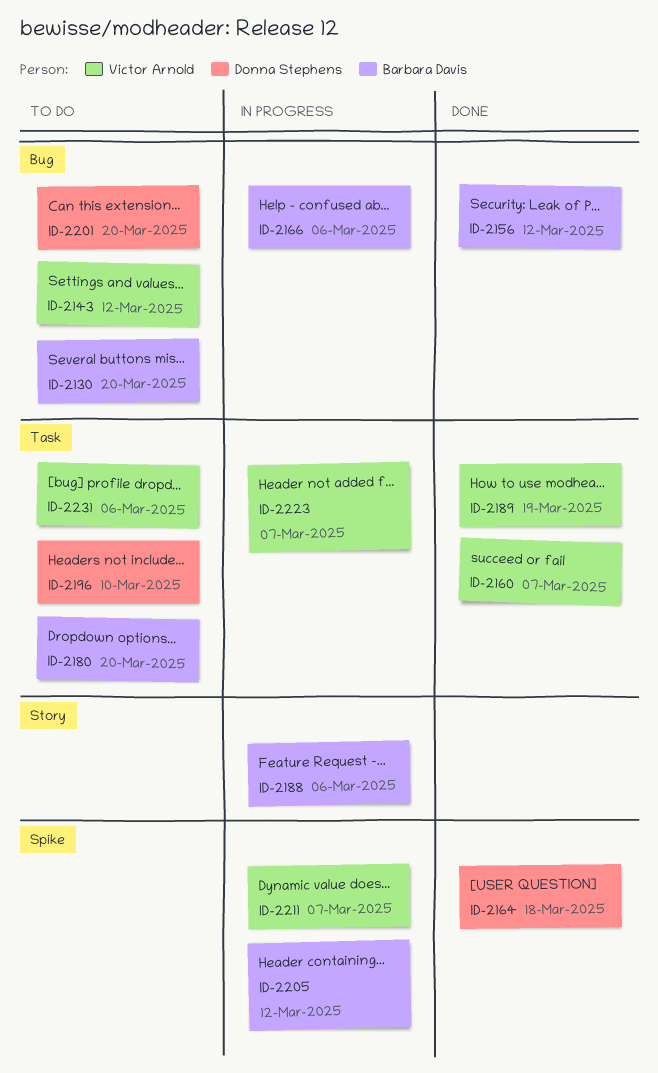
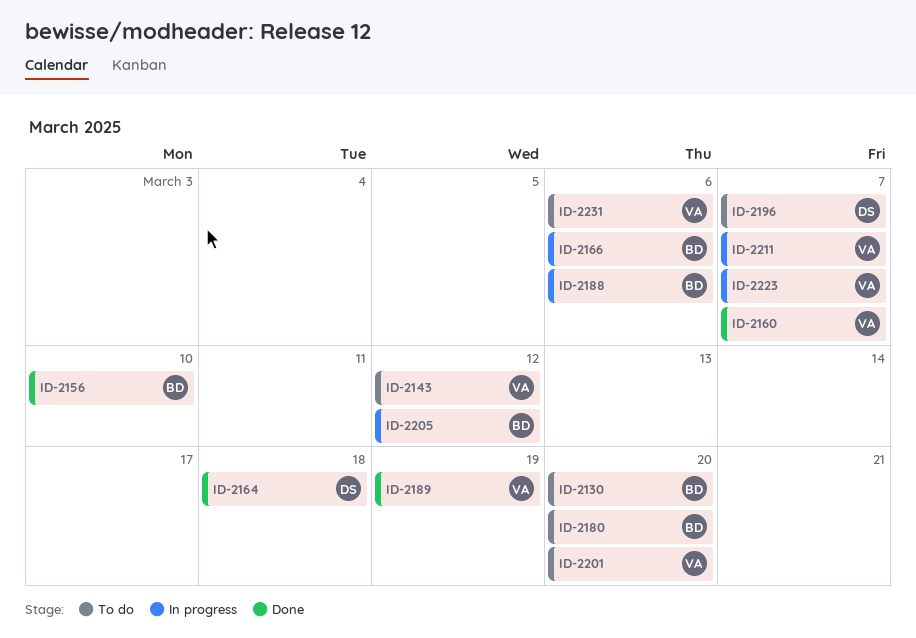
ID-2156, due: Mar 12 -> Mar 10
ID-2196, due: Mar 10 -> Mar 7
ID-2201, owner: Donna Stephens -> Victor Arnold

